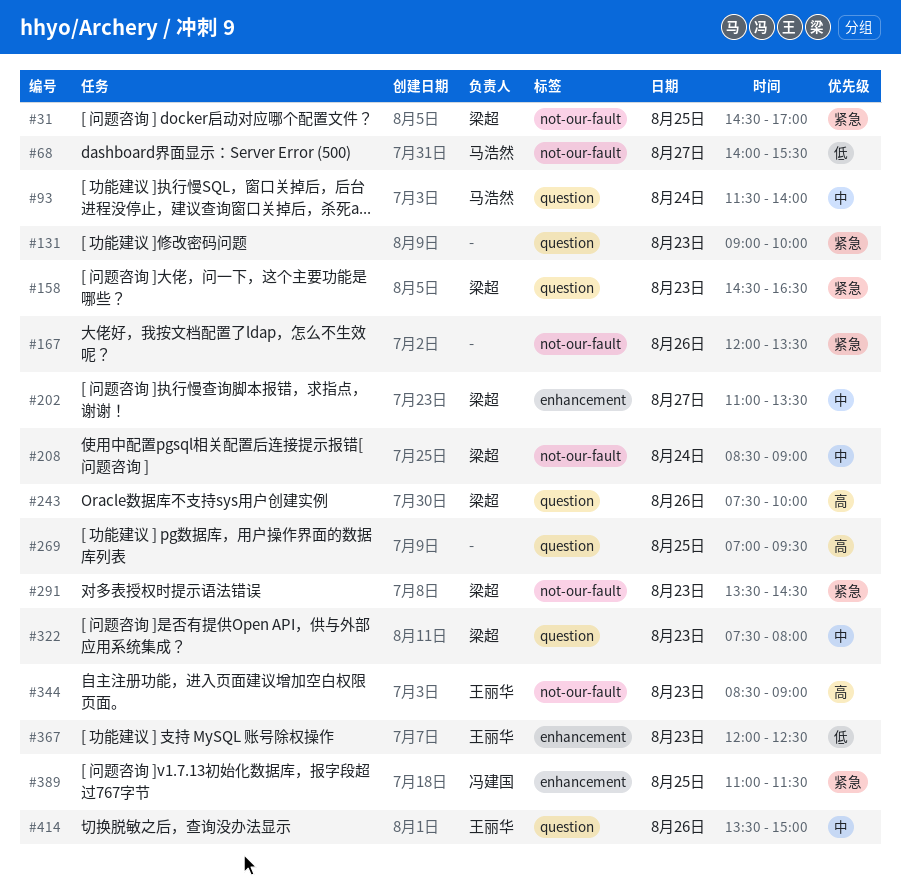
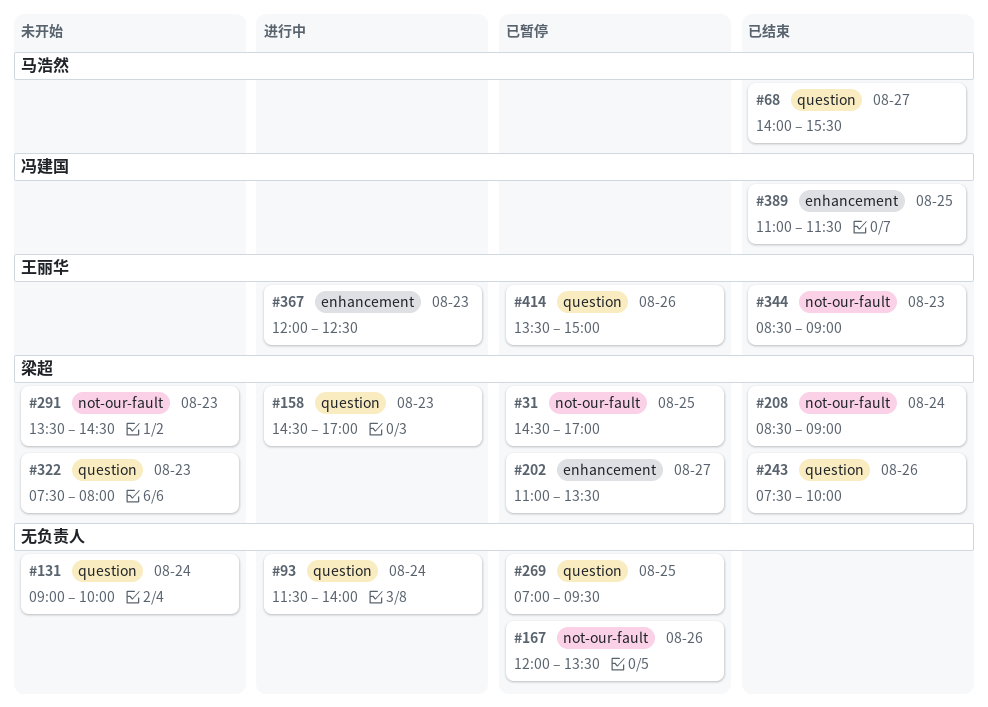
#68, label: not-our-fault -> question
#93, owner: 马浩然 -> none
#131, day: Aug 23 -> Aug 24
#158, ends: 16:30 -> 17:00

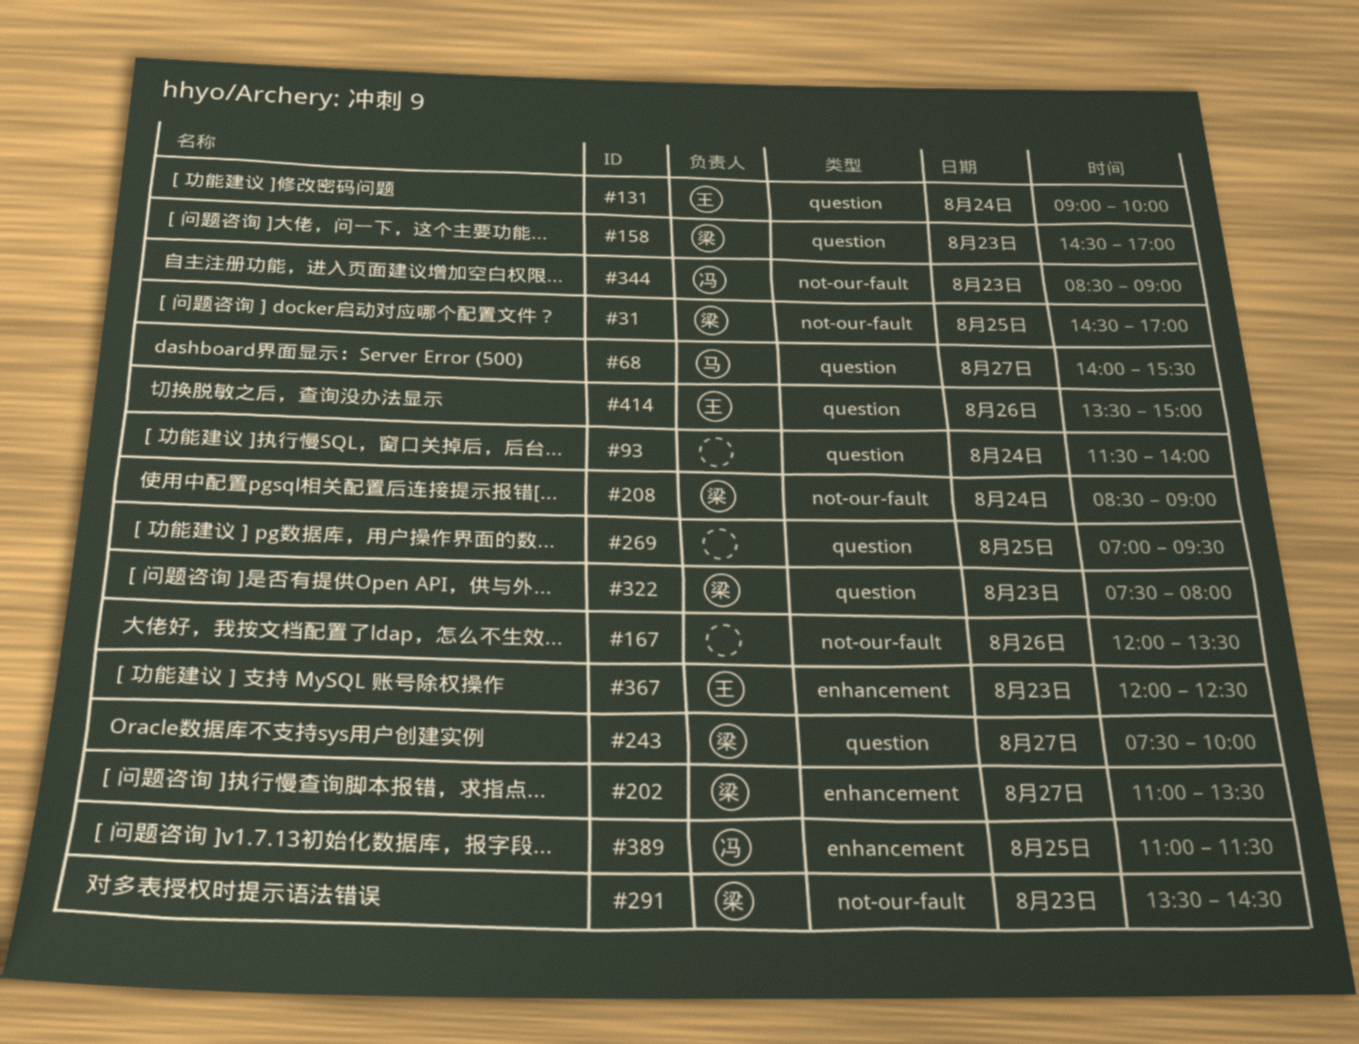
#131, owner: none -> 王丽华
#243, day: Aug 26 -> Aug 27
#344, owner: 王丽华 -> 冯建国

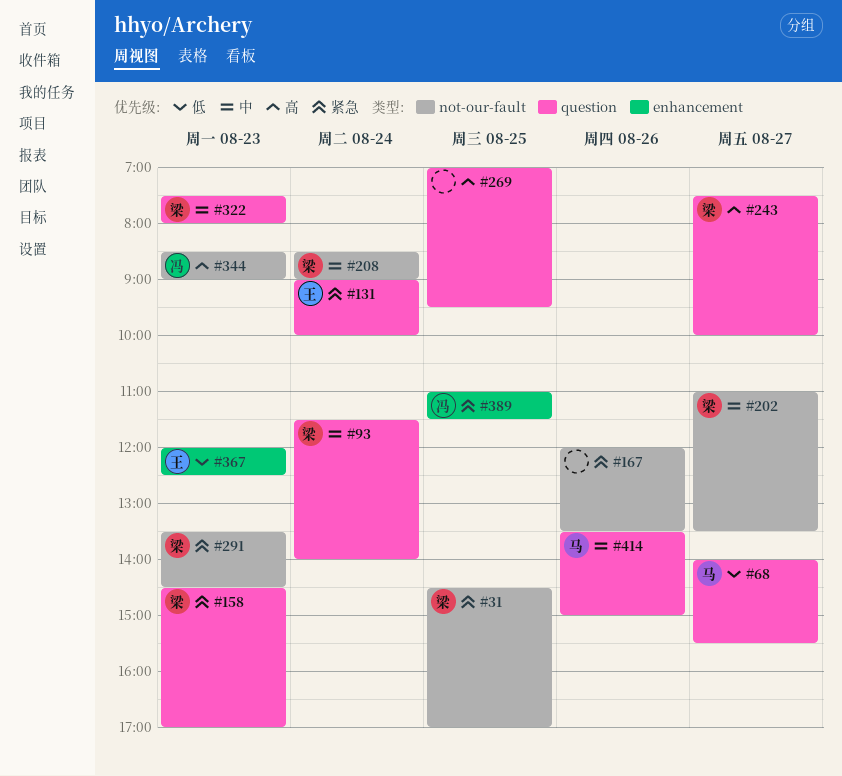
#93, owner: none -> 梁
#202, label: enhancement -> not-our-fault
#414, owner: 王 -> 马

